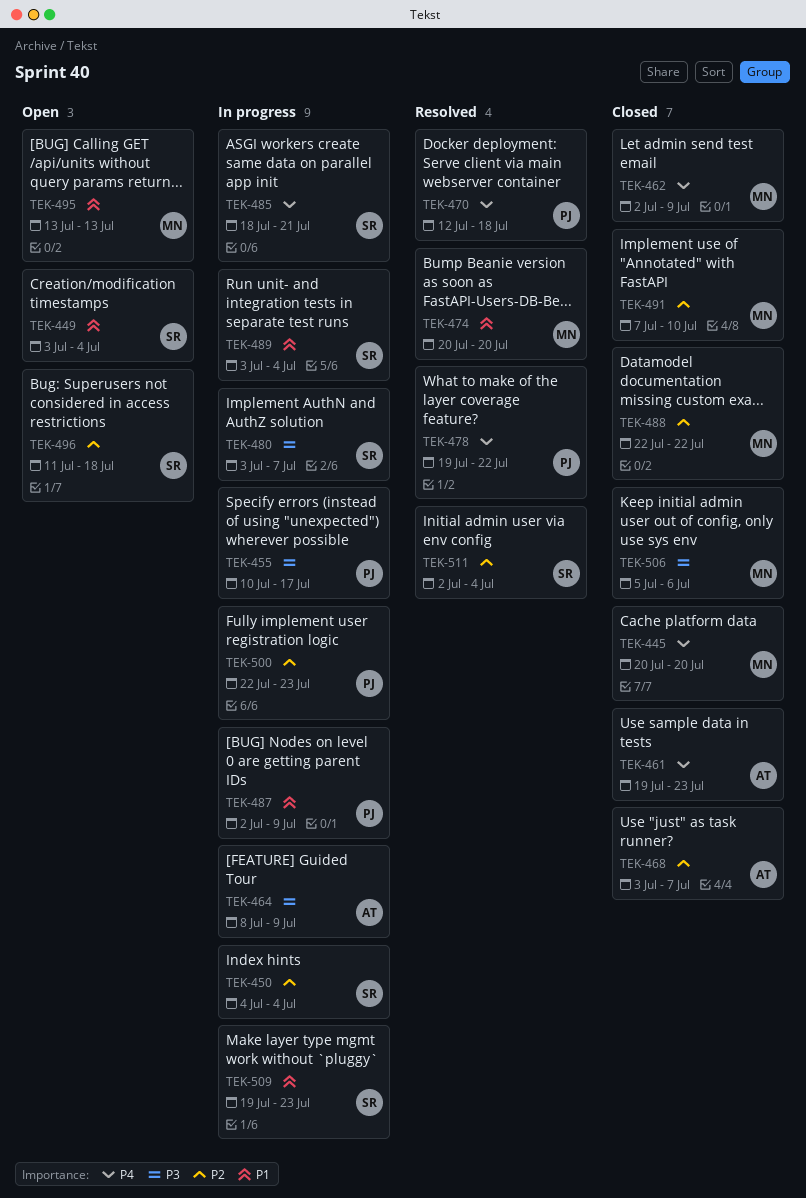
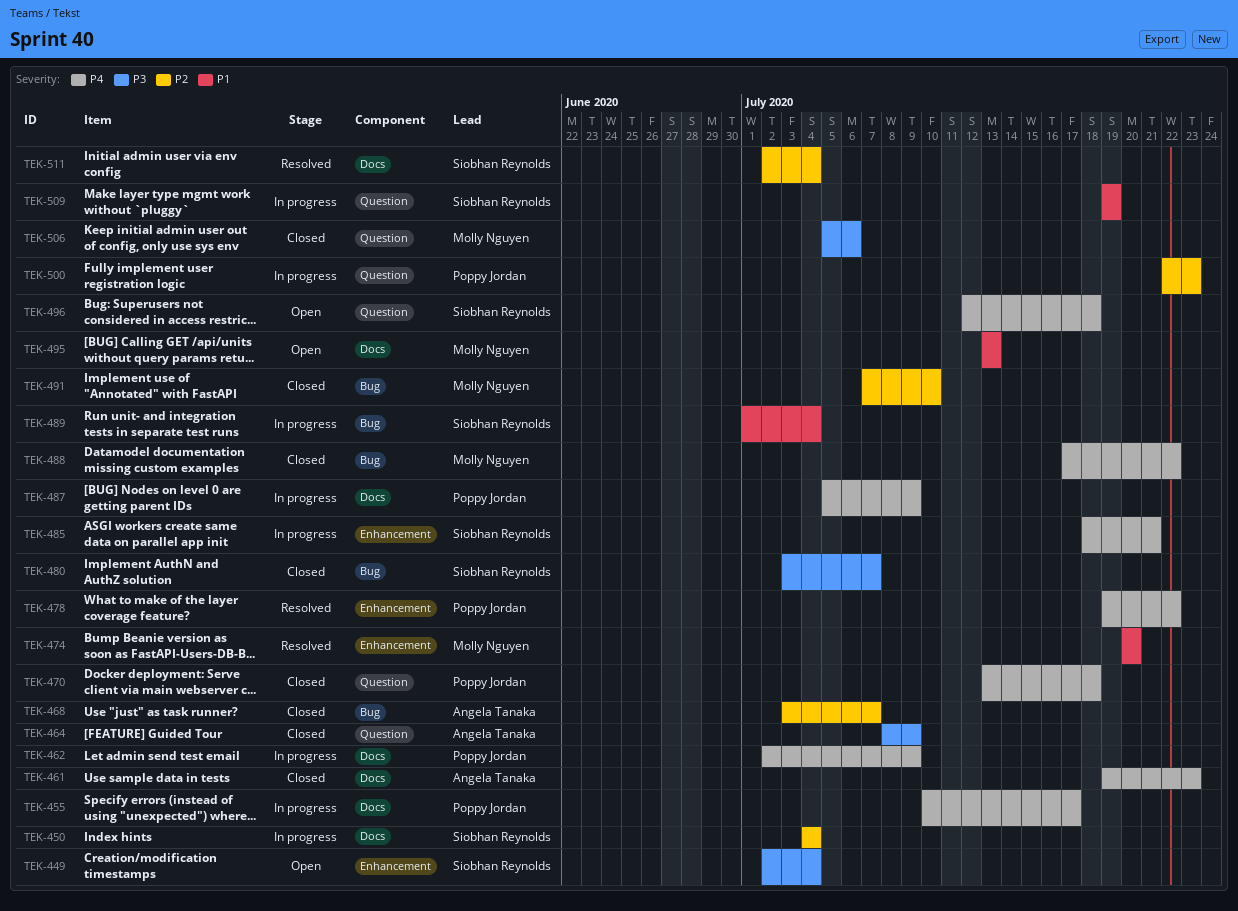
TEK-445: present -> none
TEK-449, priority: P1 -> P3
TEK-449, start: Jul 3 -> Jul 2
TEK-455, priority: P3 -> P4
TEK-462, status: Closed -> In progress
TEK-462, owner: Molly Nguyen -> Poppy Jordan
TEK-464, status: In progress -> Closed
TEK-470, status: Resolved -> Closed
TEK-470, start: Jul 12 -> Jul 13
TEK-480, status: In progress -> Closed
TEK-487, priority: P1 -> P4
TEK-487, start: Jul 2 -> Jul 5
TEK-488, priority: P2 -> P4
TEK-488, start: Jul 22 -> Jul 17
TEK-489, start: Jul 3 -> Jul 1
TEK-496, priority: P2 -> P4
TEK-496, start: Jul 11 -> Jul 12
TEK-509, due: Jul 23 -> Jul 19

